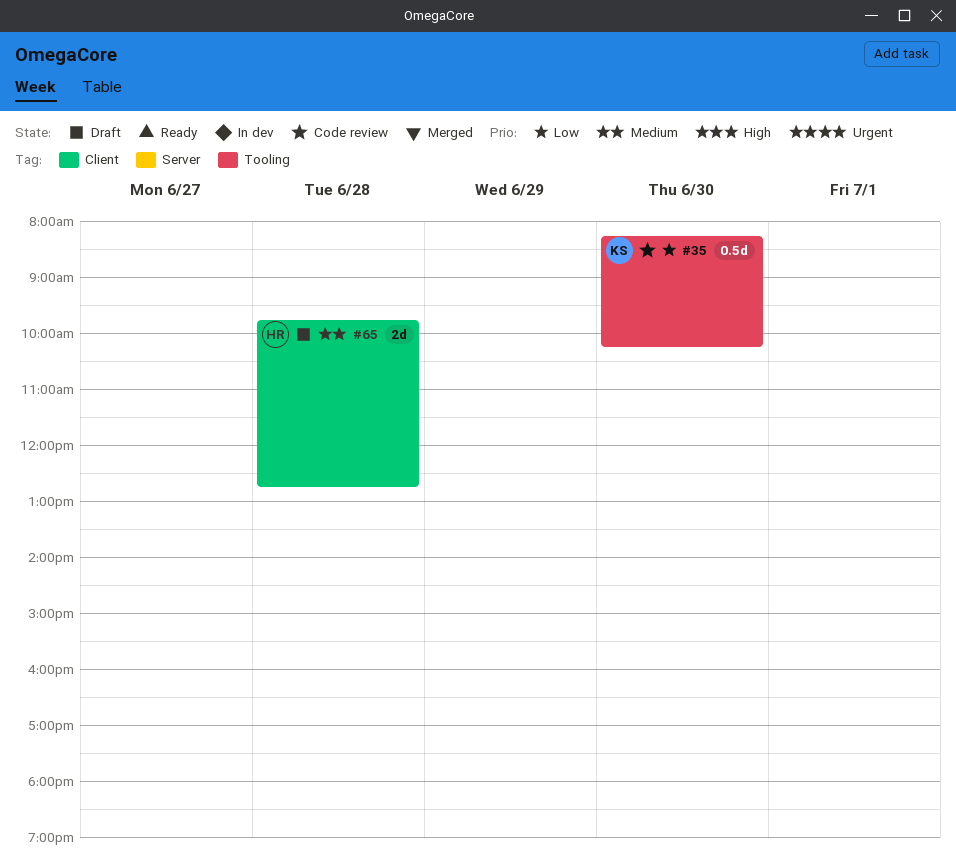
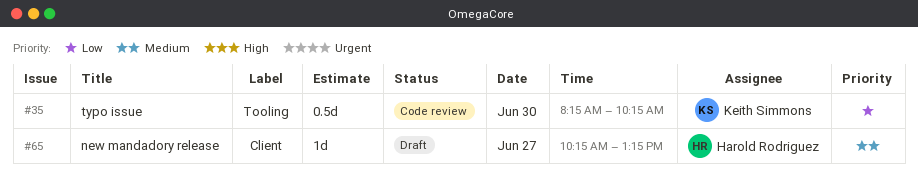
#65, estimate: 2d -> 1d
#65, day: Jun 28 -> Jun 27
#65, begins: 09:45 -> 10:15
#65, ends: 12:45 -> 13:15

